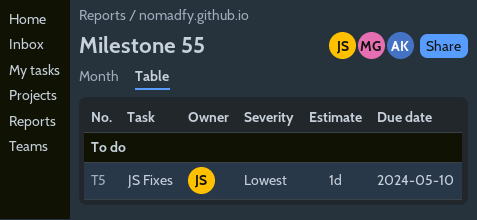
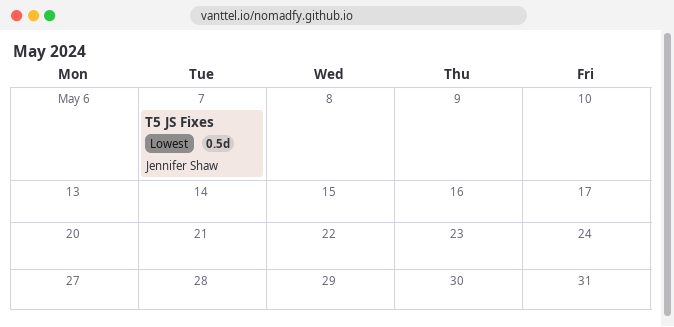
T5, estimate: 1d -> 0.5d
T5, due: May 10 -> May 7

